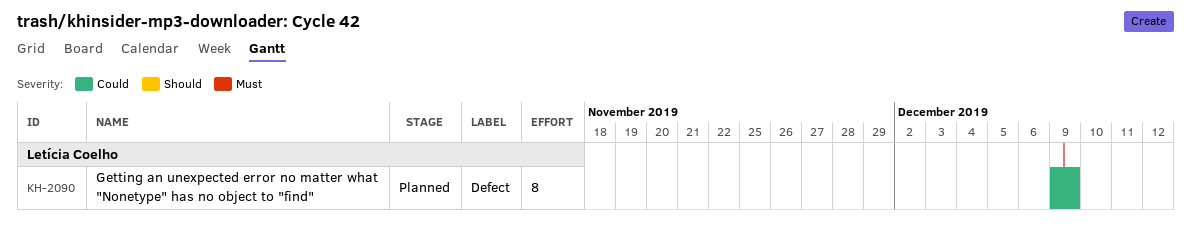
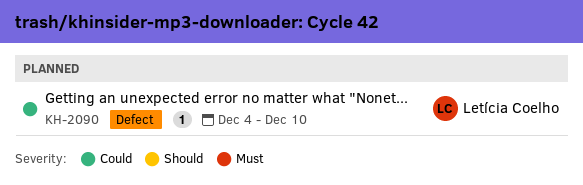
KH-2090, estimate: 8 -> 1
KH-2090, start: Dec 9 -> Dec 4
KH-2090, due: Dec 9 -> Dec 10

